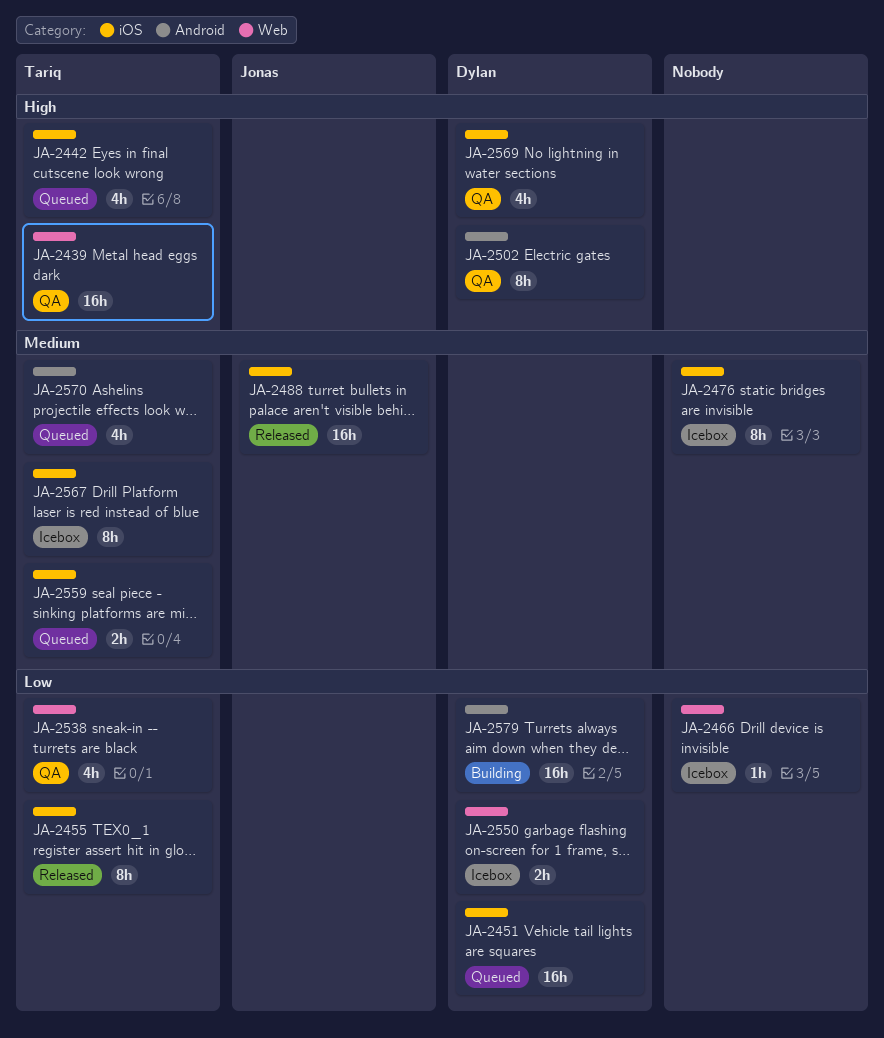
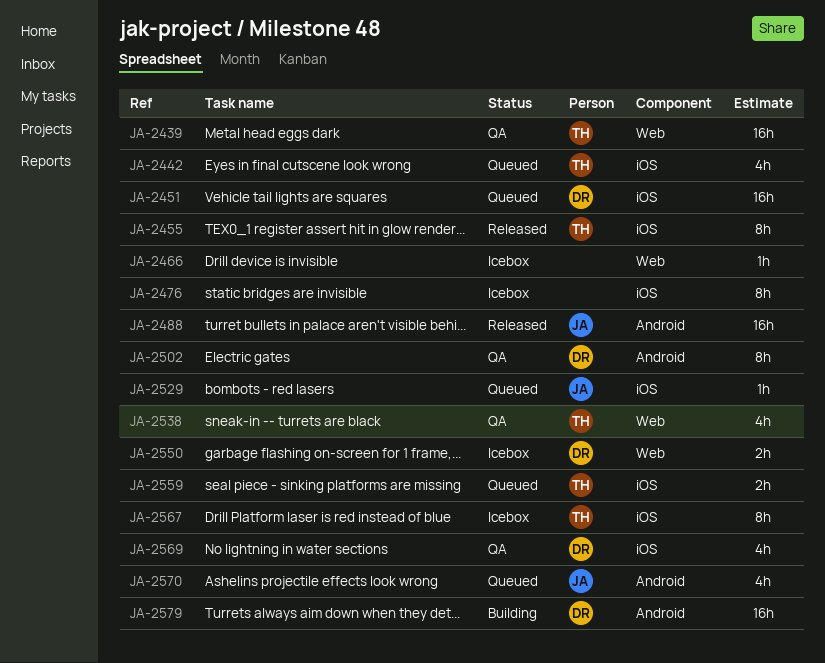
JA-2488, label: iOS -> Android
JA-2529: none -> present
JA-2570, owner: Tariq -> Jonas

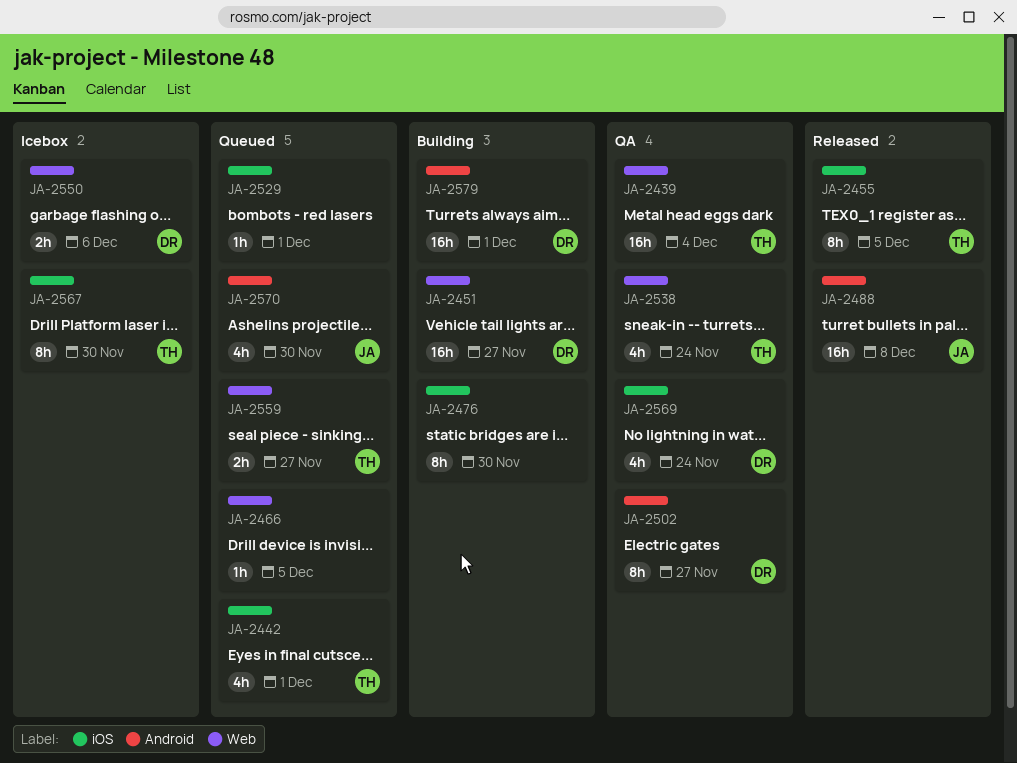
JA-2451, status: Queued -> Building
JA-2451, label: iOS -> Web
JA-2466, status: Icebox -> Queued
JA-2476, status: Icebox -> Building
JA-2529, owner: JA -> none
JA-2559, label: iOS -> Web

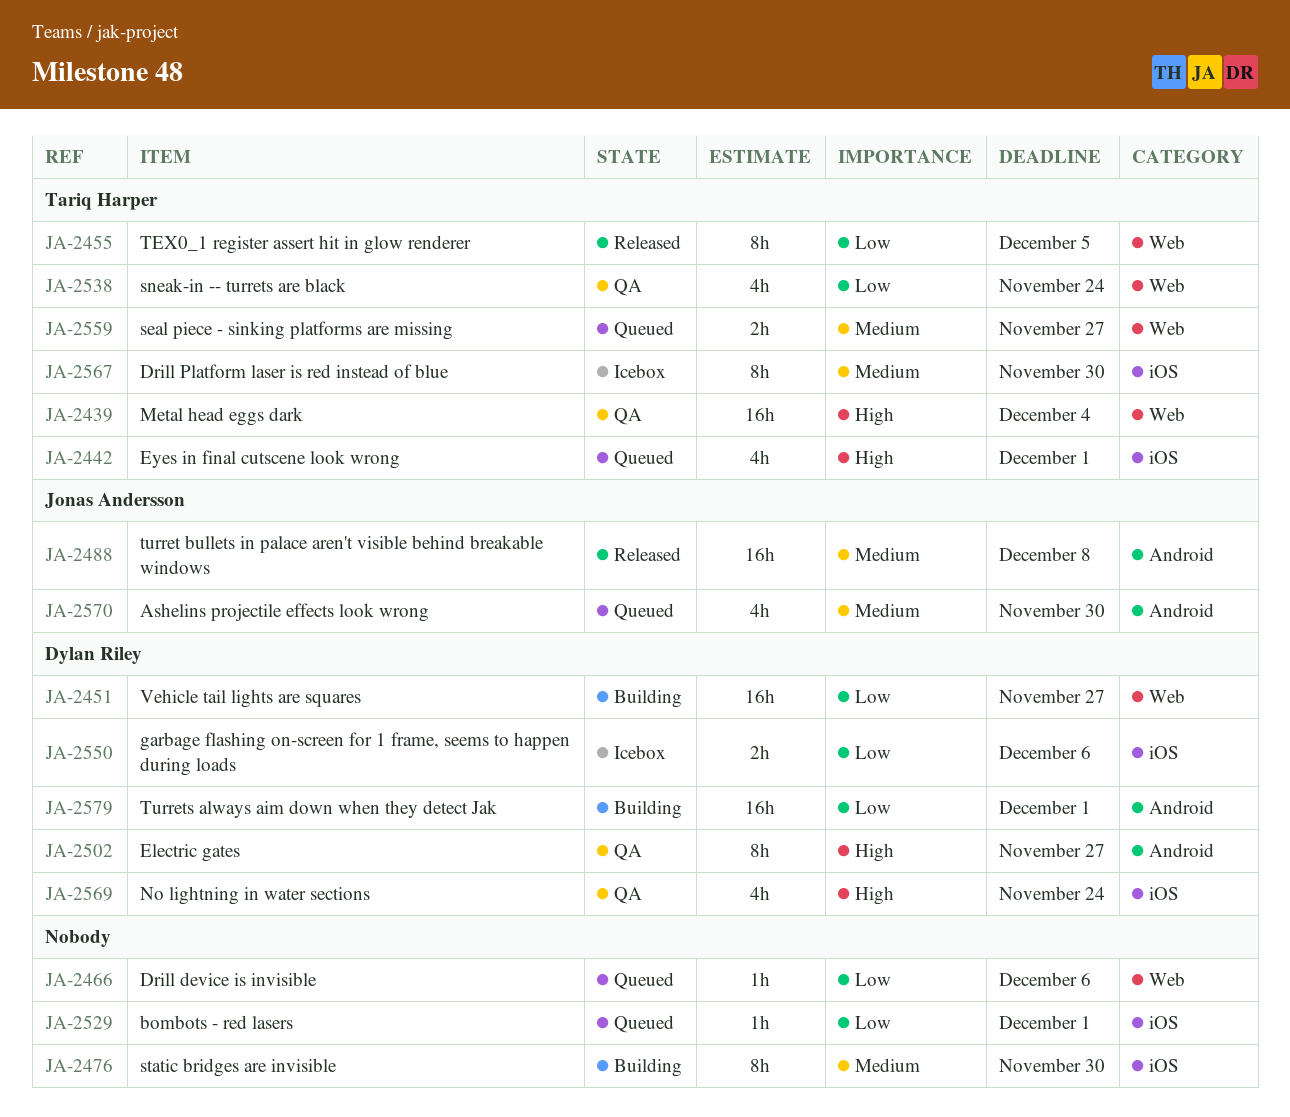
JA-2455, label: iOS -> Web
JA-2466, due: Dec 5 -> Dec 6
JA-2550, label: Web -> iOS

